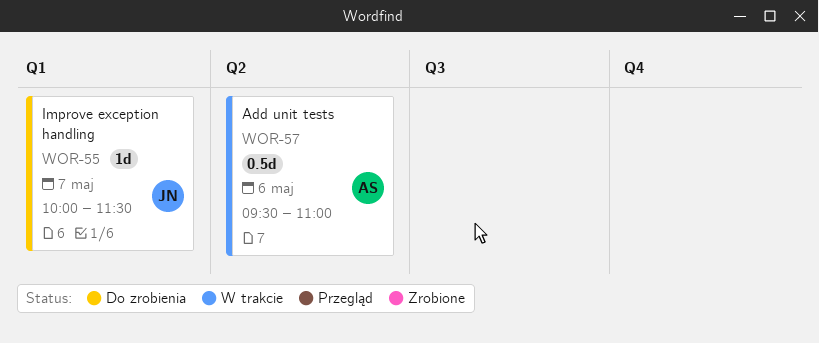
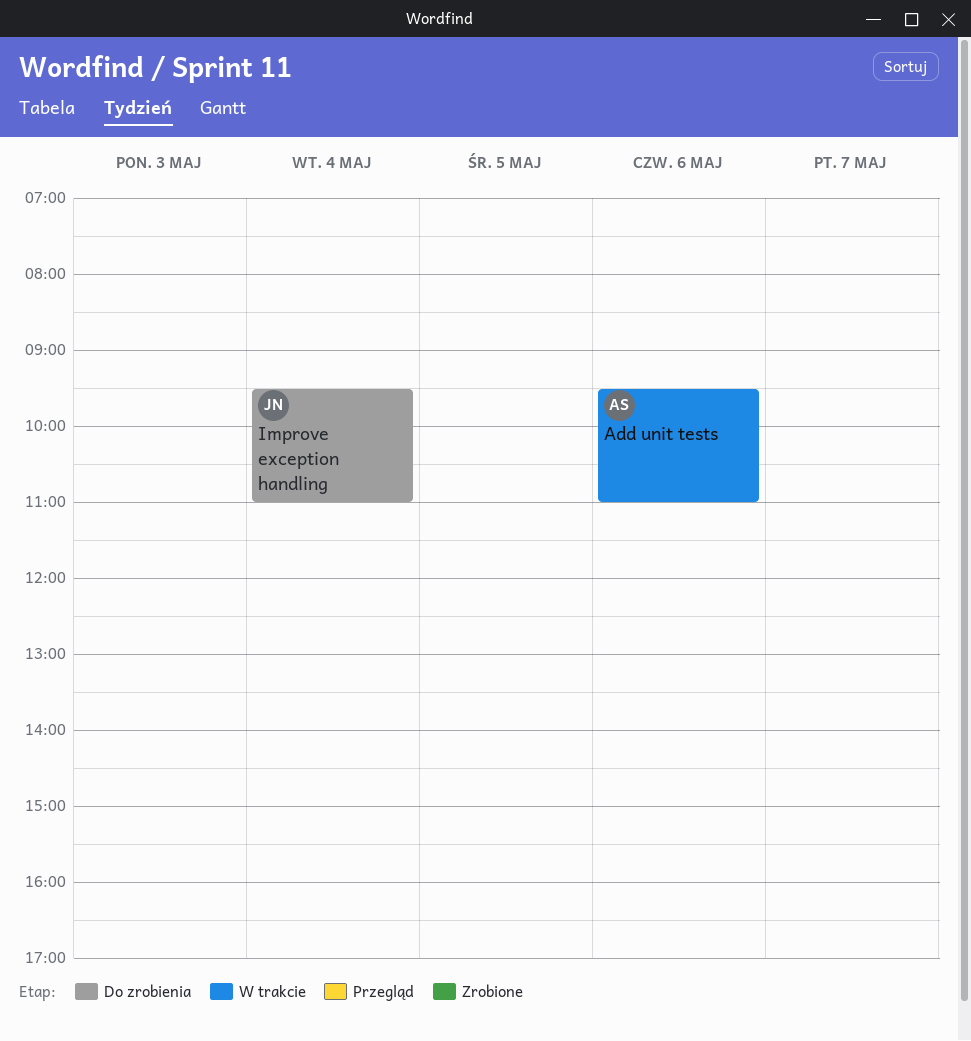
Improve exception handling, day: May 7 -> May 4
Improve exception handling, begins: 10:00 -> 09:30
Improve exception handling, ends: 11:30 -> 11:00

